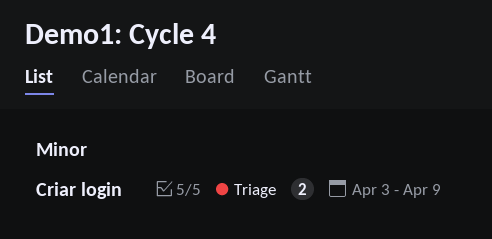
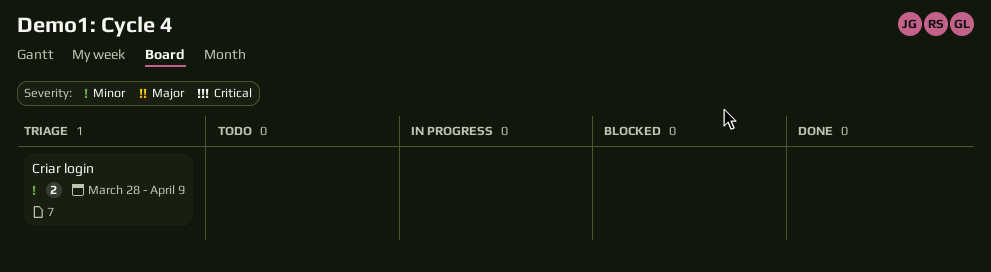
Criar login, start: Apr 3 -> Mar 28

